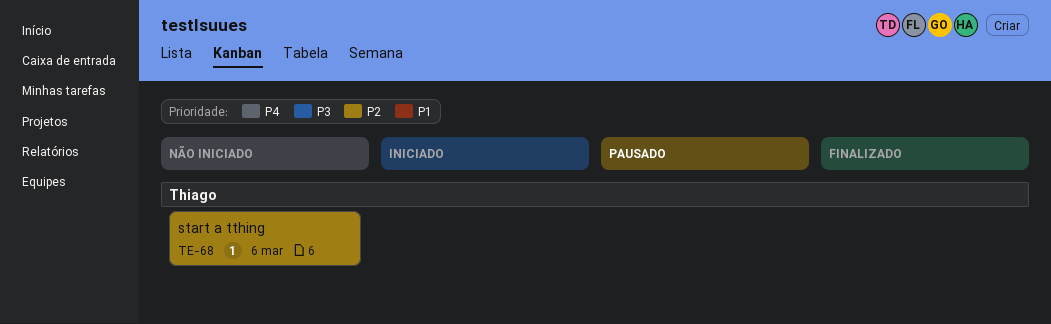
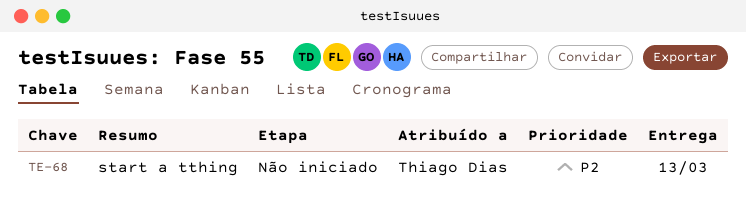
TE-68, due: Mar 6 -> Mar 13

